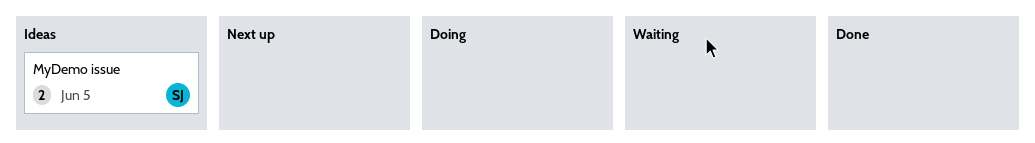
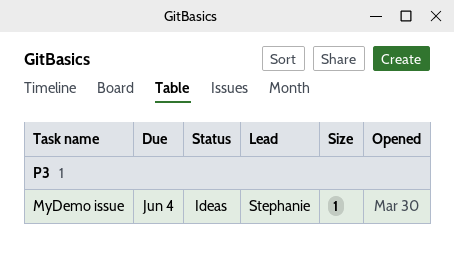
MyDemo issue, estimate: 2 -> 1
MyDemo issue, due: Jun 5 -> Jun 4

